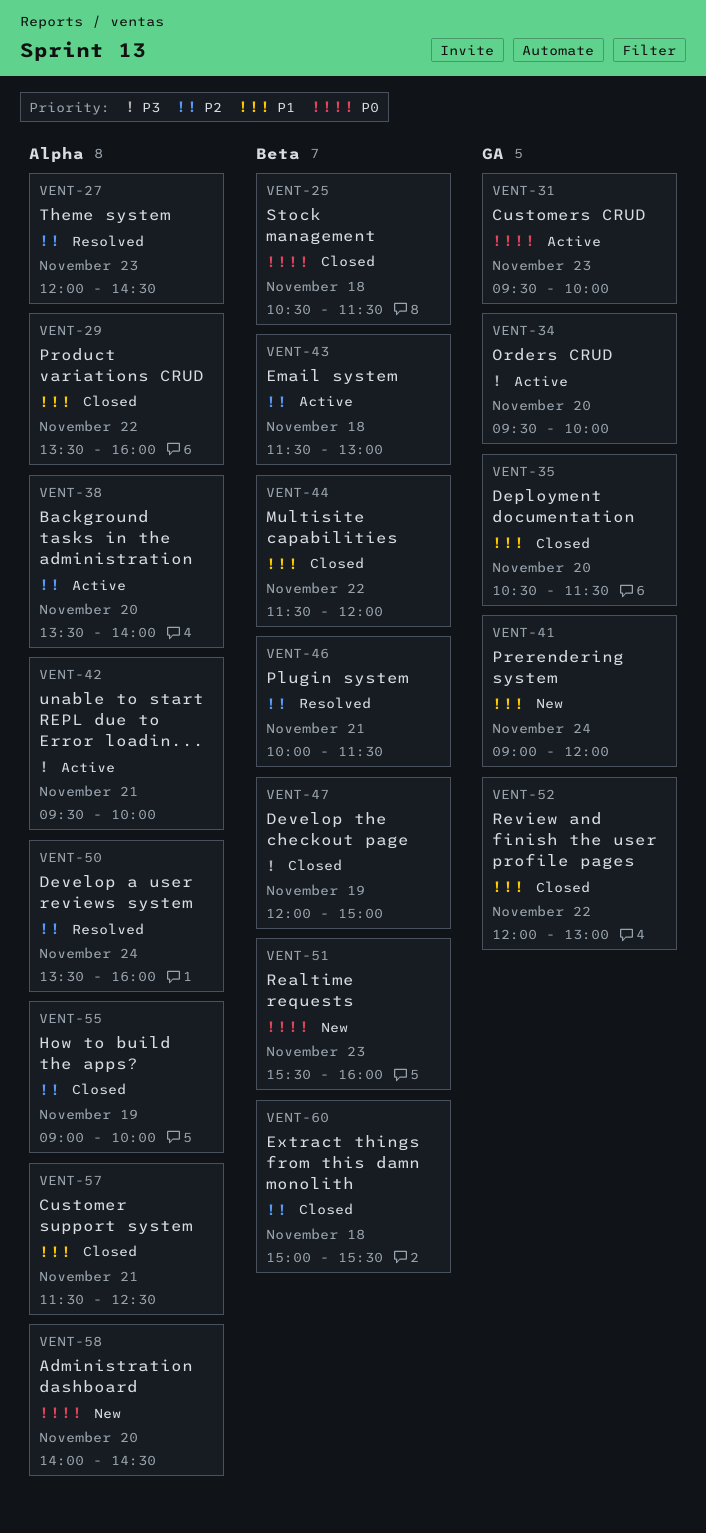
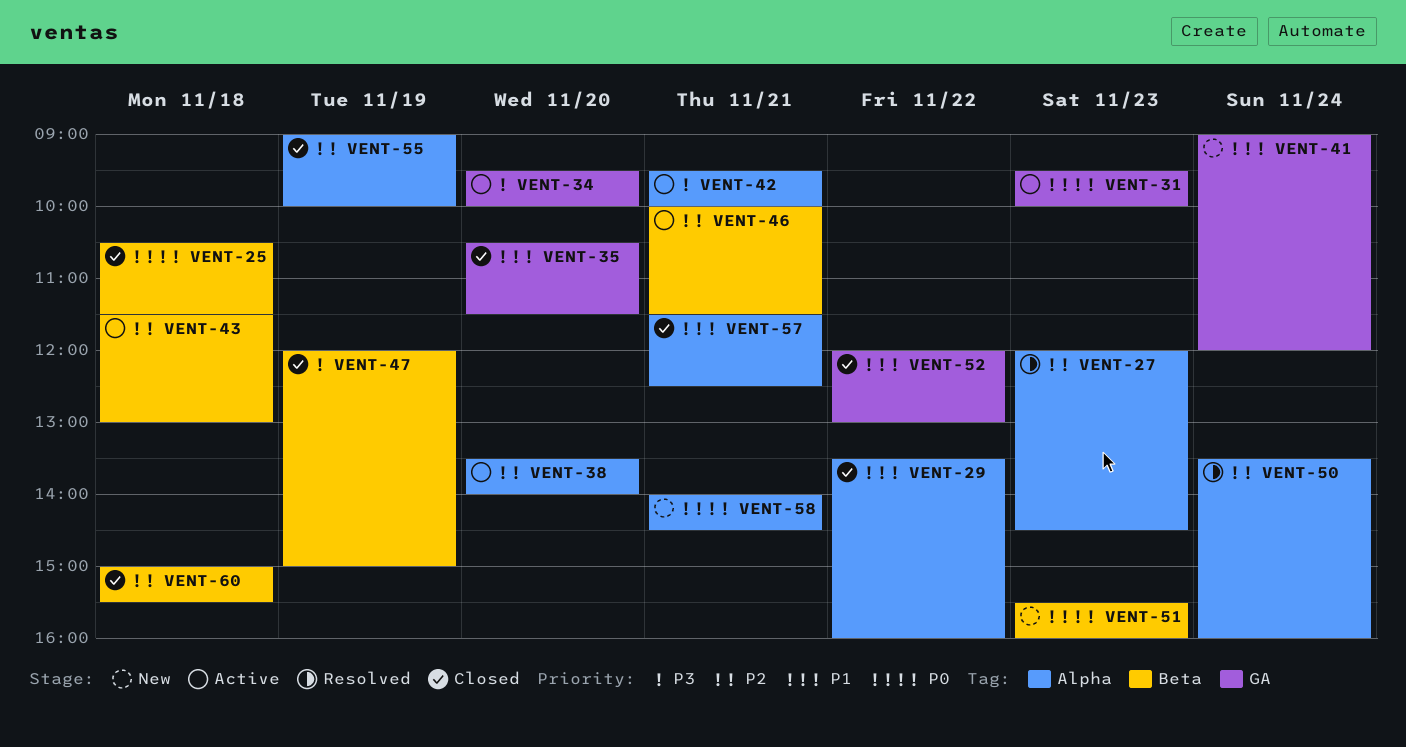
VENT-44: present -> none
VENT-46, status: Resolved -> Active
VENT-58, day: Nov 20 -> Nov 21

